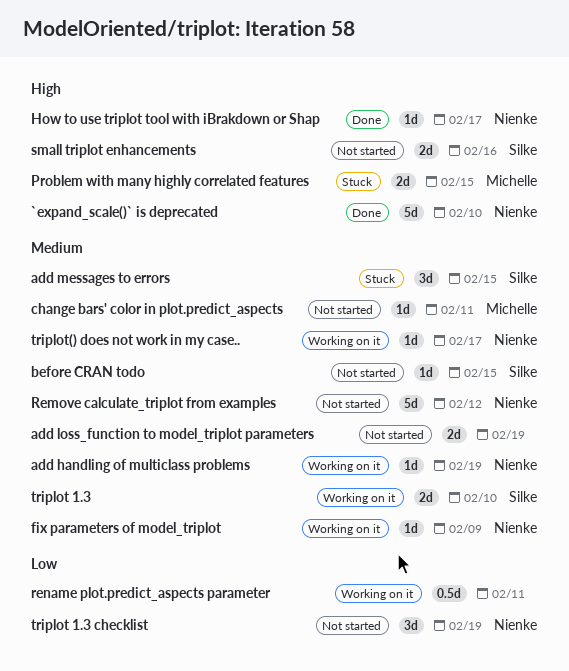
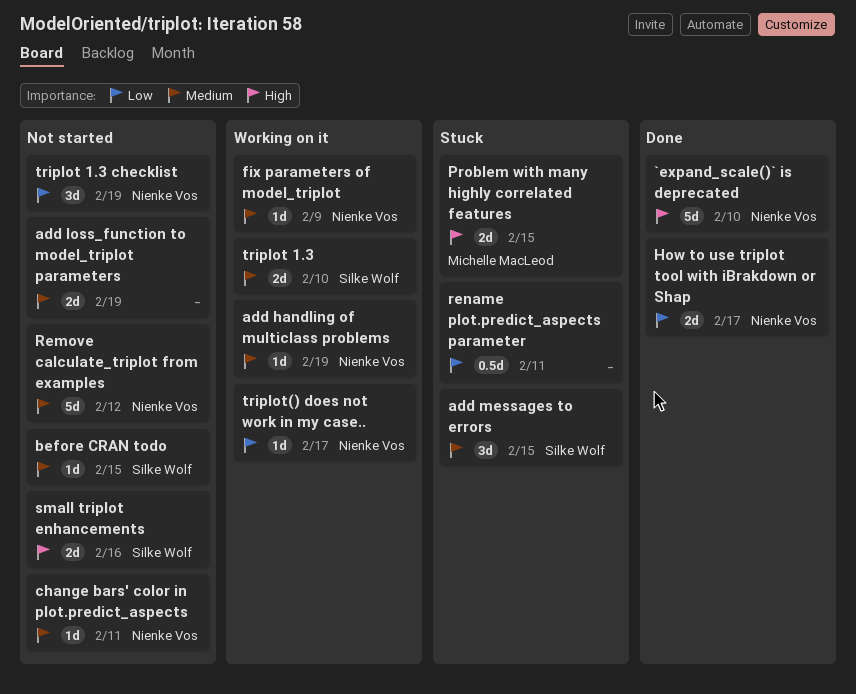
change bars' color in plot.predict_aspects, owner: Michelle MacLeod -> Nienke Vos
How to use triplot tool with iBrakdown or Shap, priority: High -> Low
How to use triplot tool with iBrakdown or Shap, estimate: 1d -> 2d
rename plot.predict_aspects parameter, status: Working on it -> Stuck
triplot() does not work in my case.., priority: Medium -> Low

